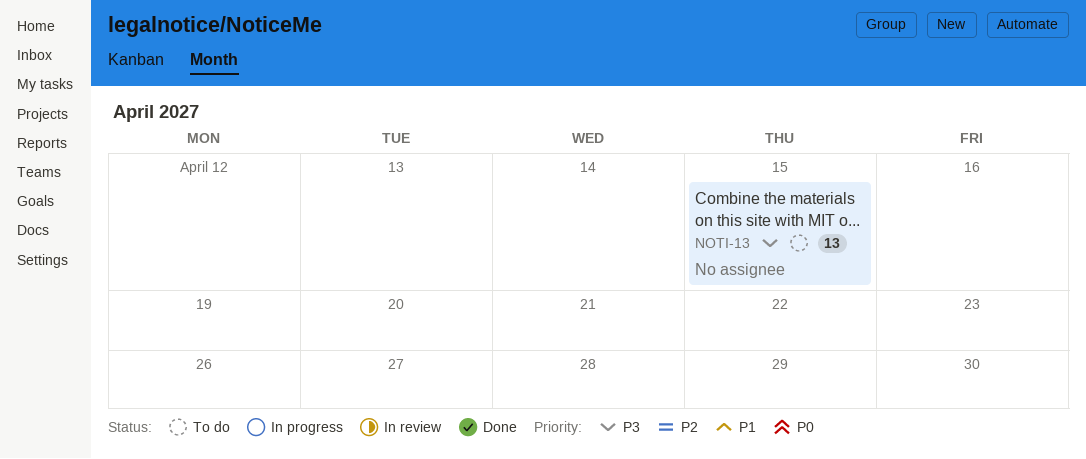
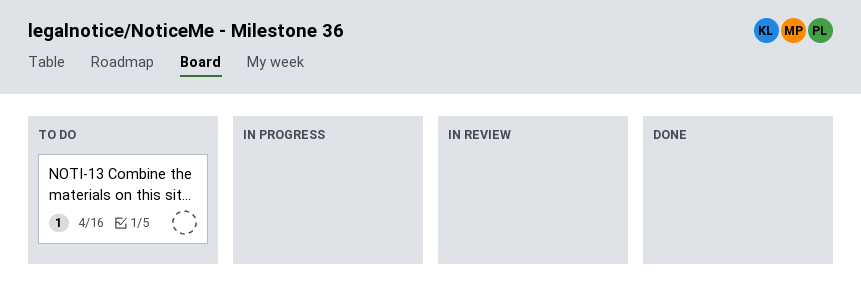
NOTI-13, estimate: 13 -> 1
NOTI-13, due: Apr 15 -> Apr 16

